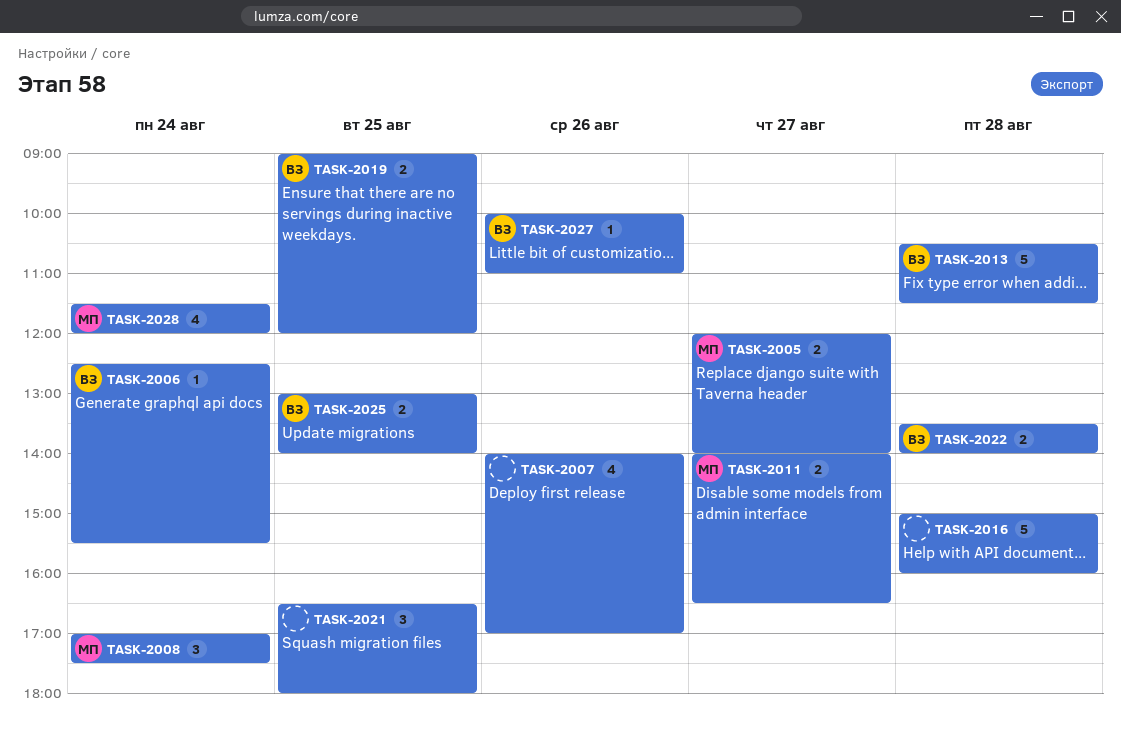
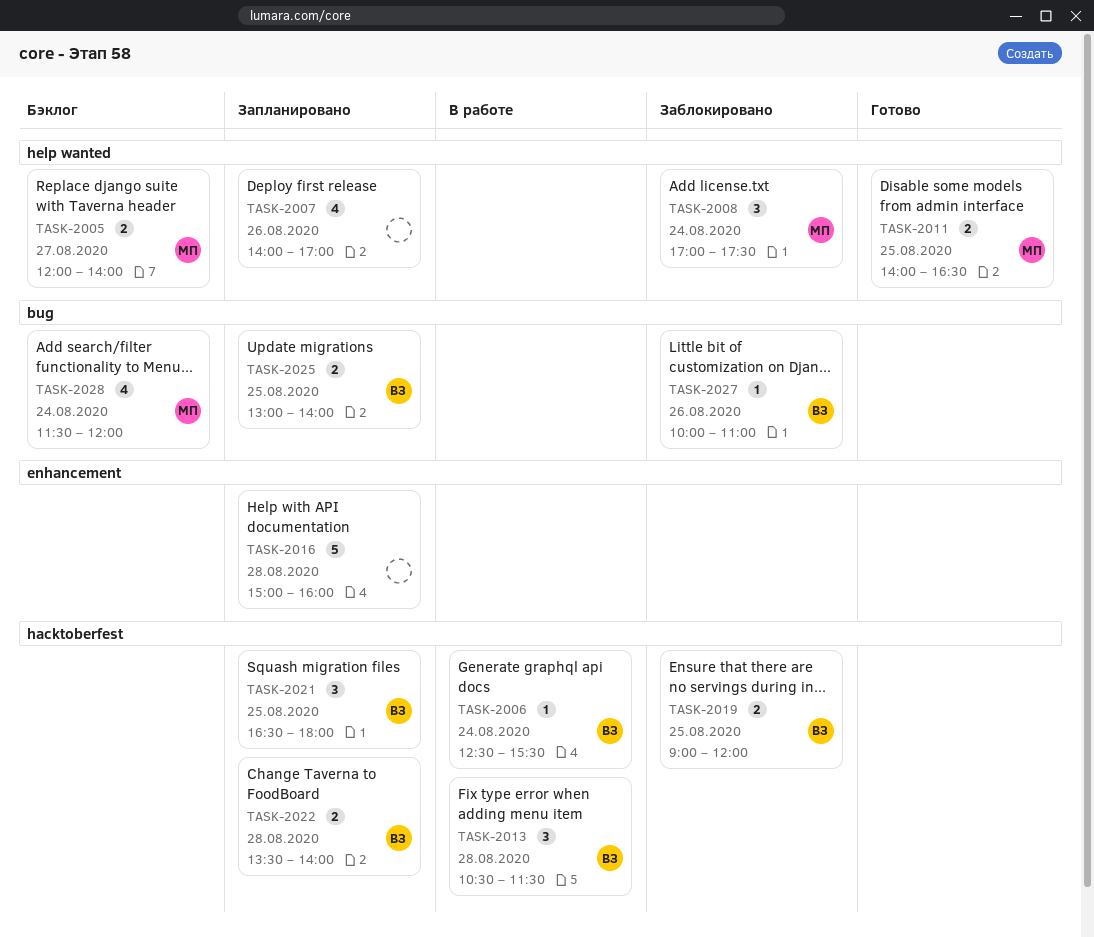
TASK-2011, day: Aug 27 -> Aug 25
TASK-2013, estimate: 5 -> 3
TASK-2021, owner: none -> ВЗ

